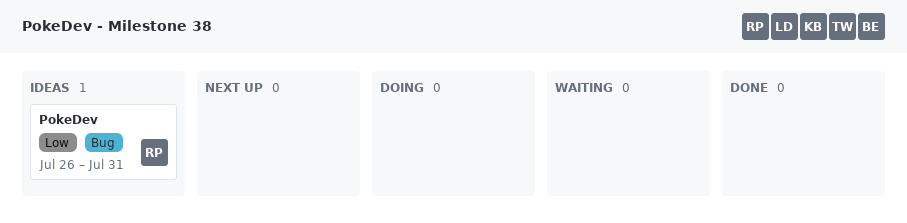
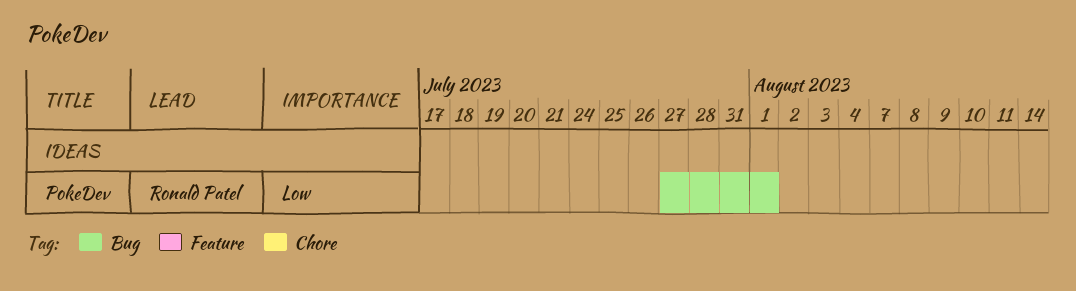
PokeDev, start: Jul 26 -> Jul 27
PokeDev, due: Jul 31 -> Aug 1

